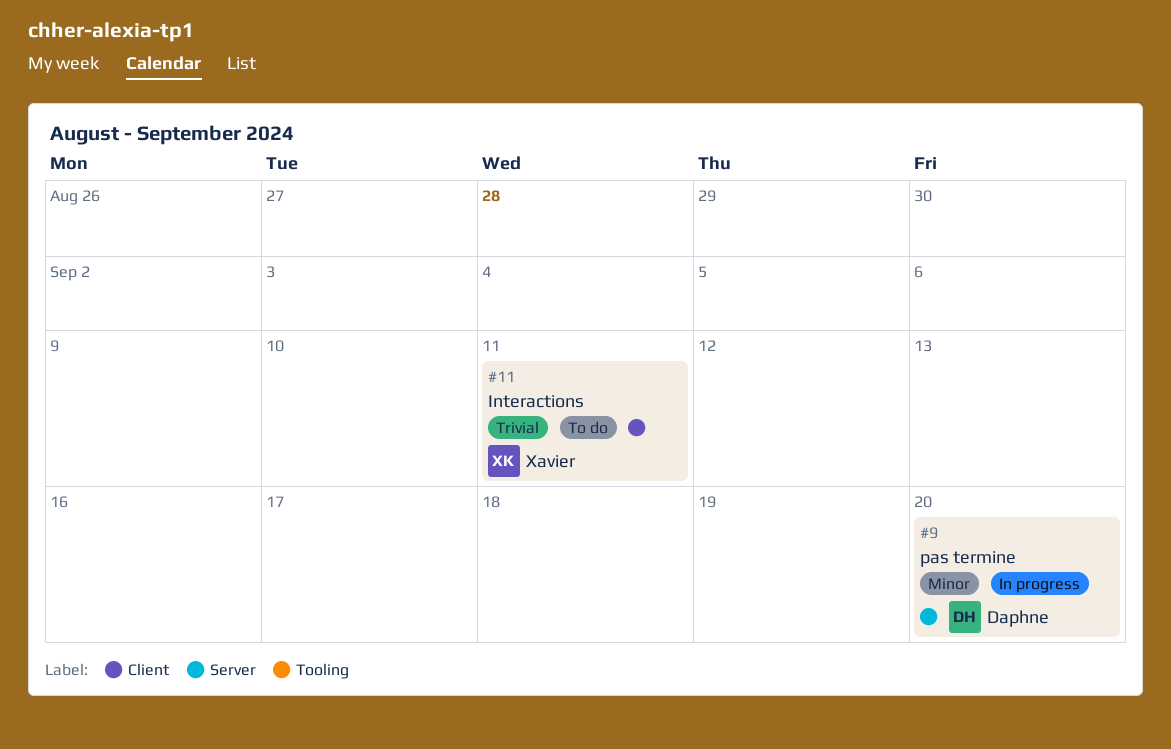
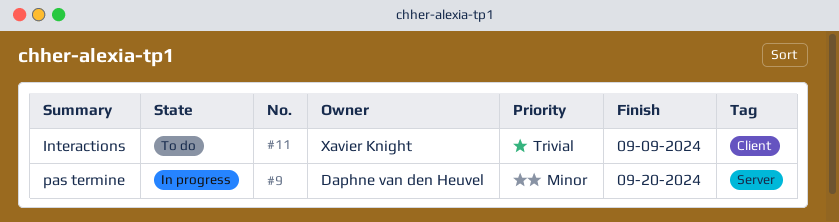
#11, due: Sep 11 -> Sep 9

